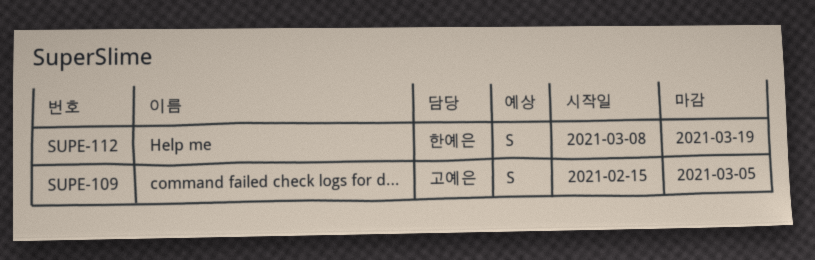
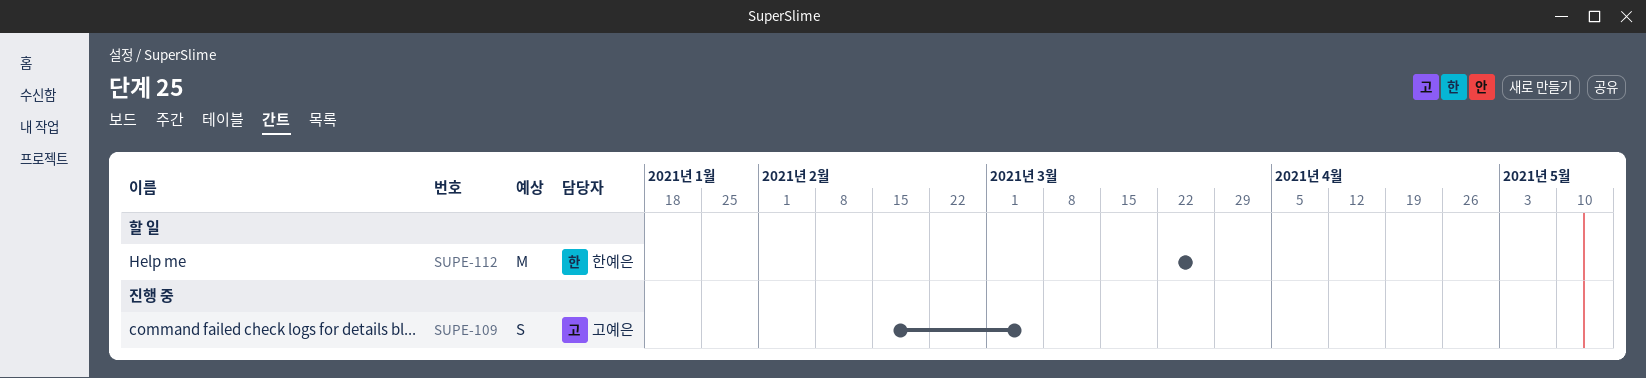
SUPE-112, estimate: S -> M
SUPE-112, start: Mar 8 -> Mar 22
SUPE-112, due: Mar 19 -> Mar 26

